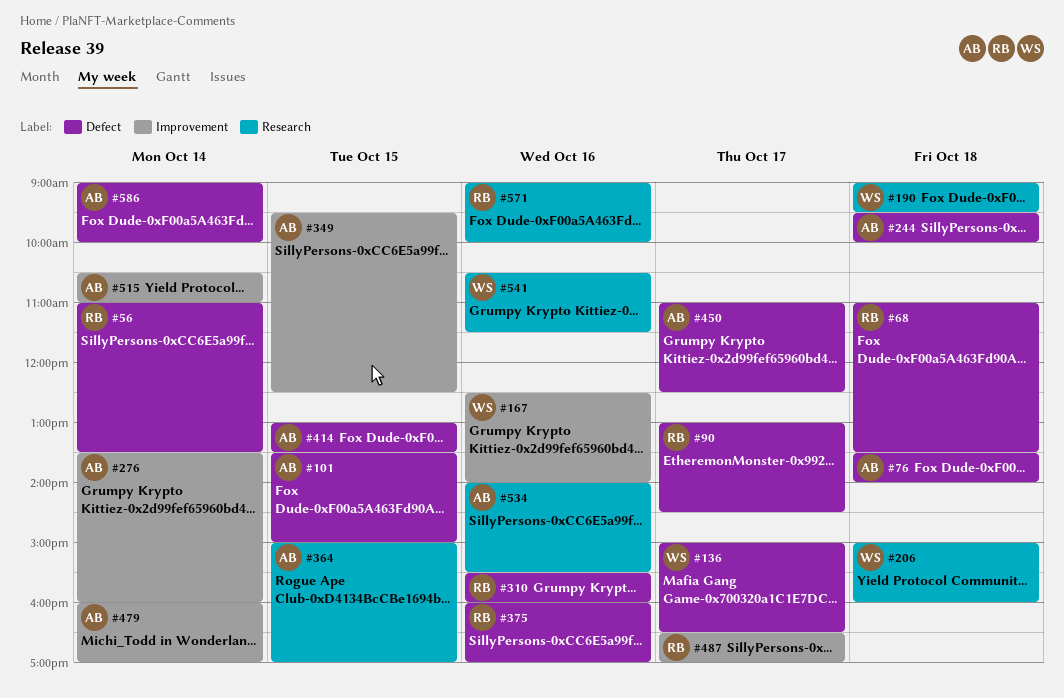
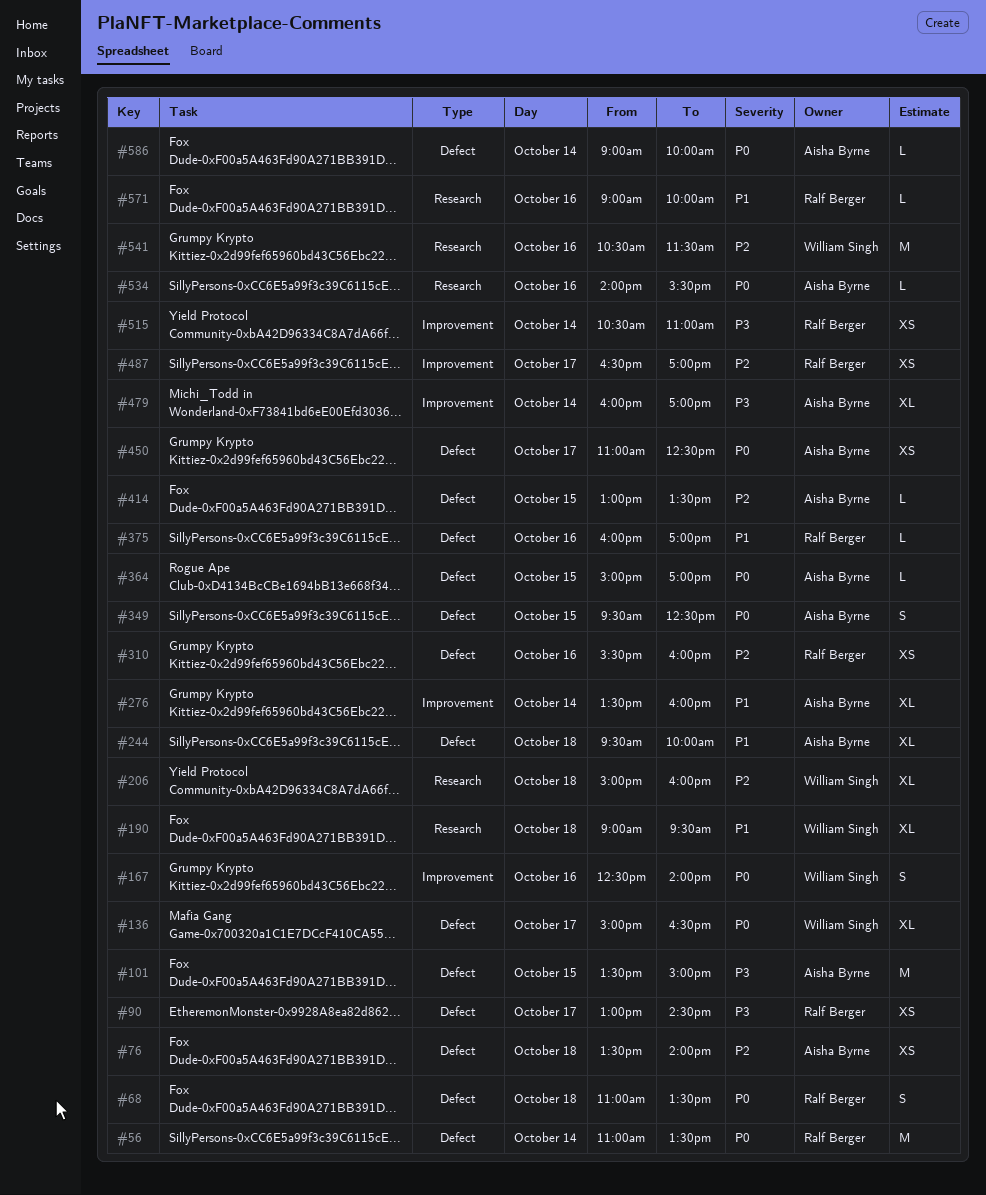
#349, label: Improvement -> Defect
#364, label: Research -> Defect
#515, owner: Aisha Byrne -> Ralf Berger

